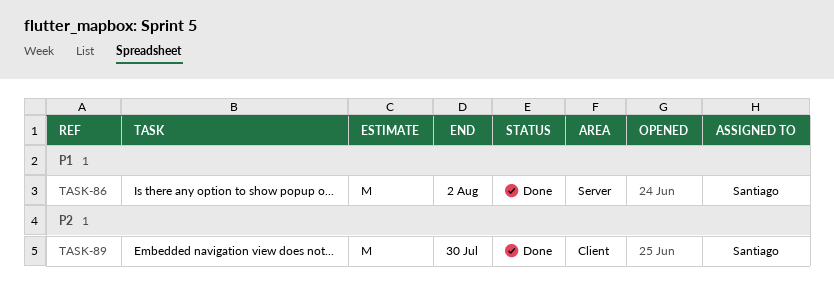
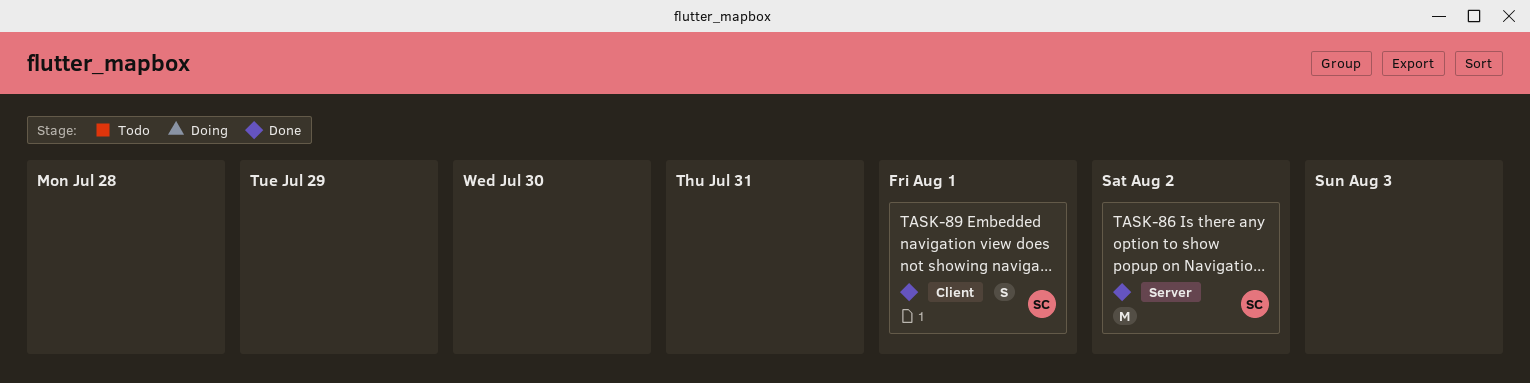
TASK-89, estimate: M -> S
TASK-89, due: Jul 30 -> Aug 1

